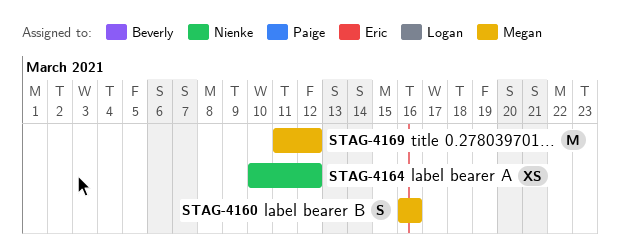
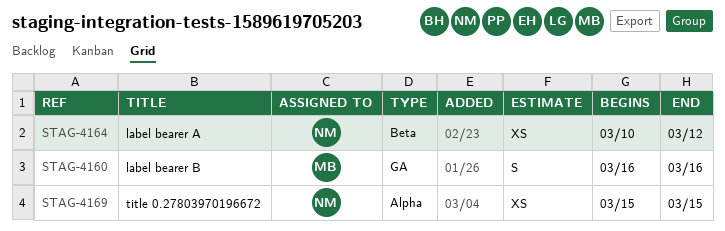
STAG-4169, owner: Megan -> Nienke
STAG-4169, estimate: M -> XS
STAG-4169, start: Mar 11 -> Mar 15
STAG-4169, due: Mar 12 -> Mar 15

